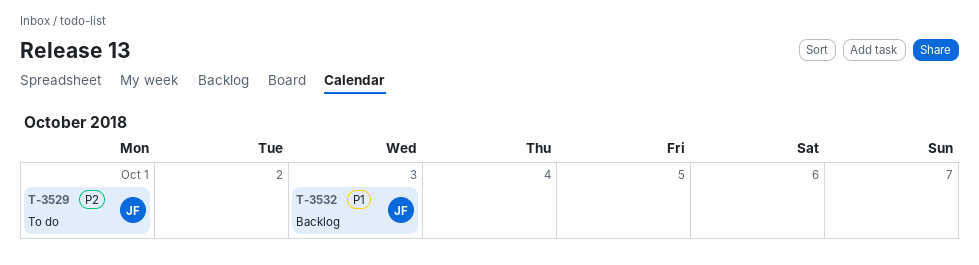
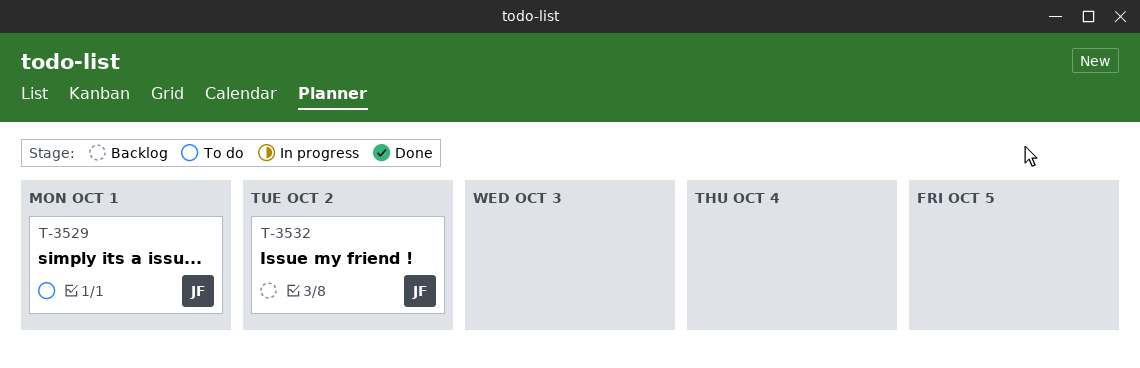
T-3532, due: Oct 3 -> Oct 2

